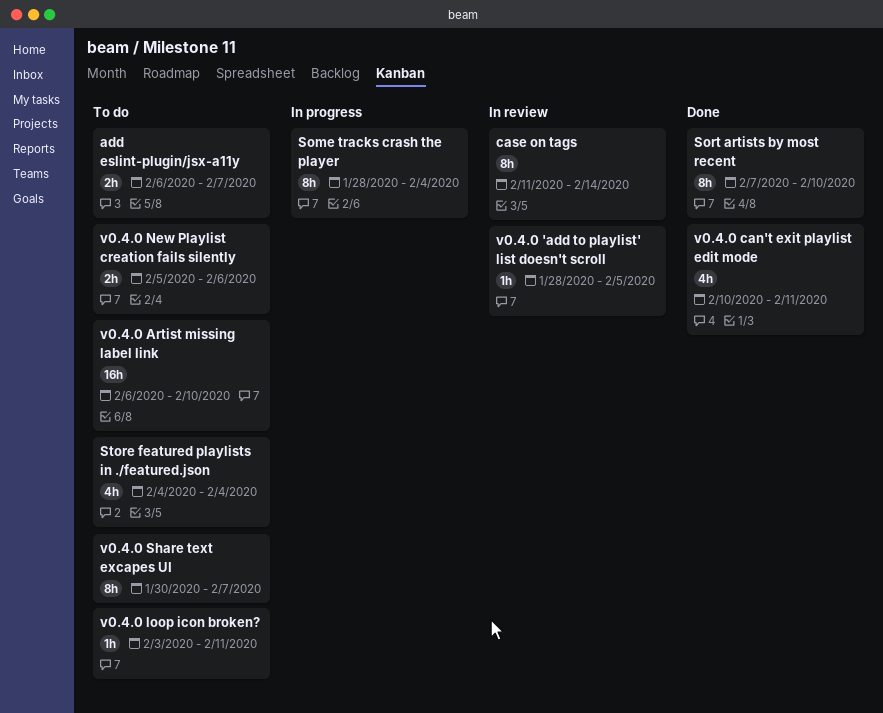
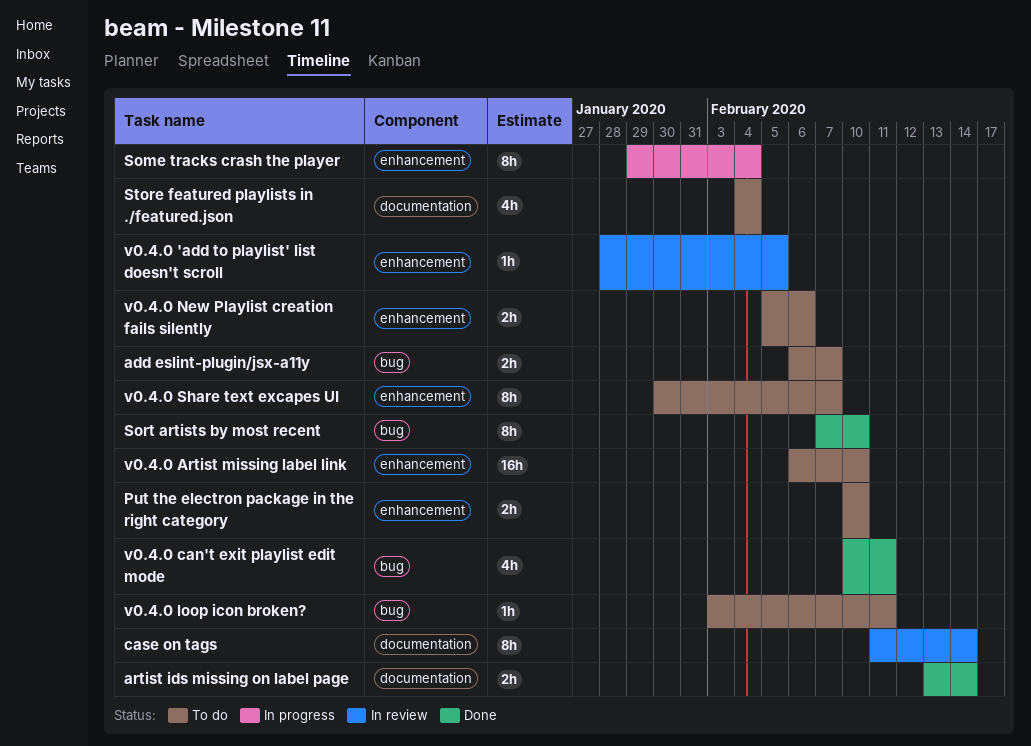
artist ids missing on label page: none -> present
Put the electron package in the right category: none -> present
Some tracks crash the player, start: Jan 28 -> Jan 29

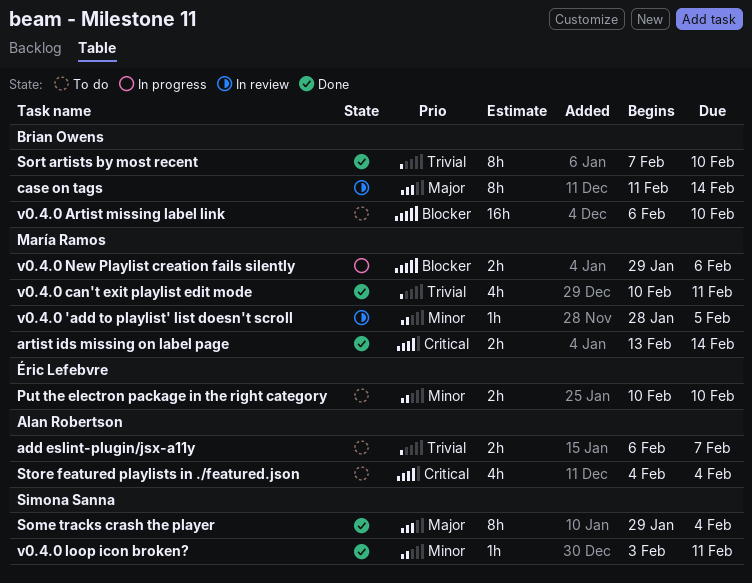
Some tracks crash the player, status: In progress -> Done
v0.4.0 loop icon broken?, status: To do -> Done
v0.4.0 New Playlist creation fails silently, status: To do -> In progress
v0.4.0 New Playlist creation fails silently, start: Feb 5 -> Jan 29
v0.4.0 Share text excapes UI: present -> none

